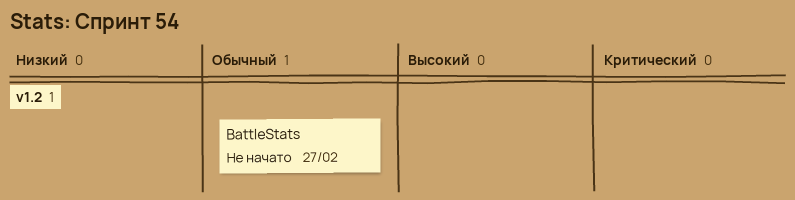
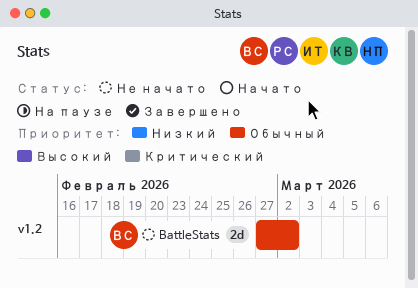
BattleStats, due: Feb 27 -> Mar 2

